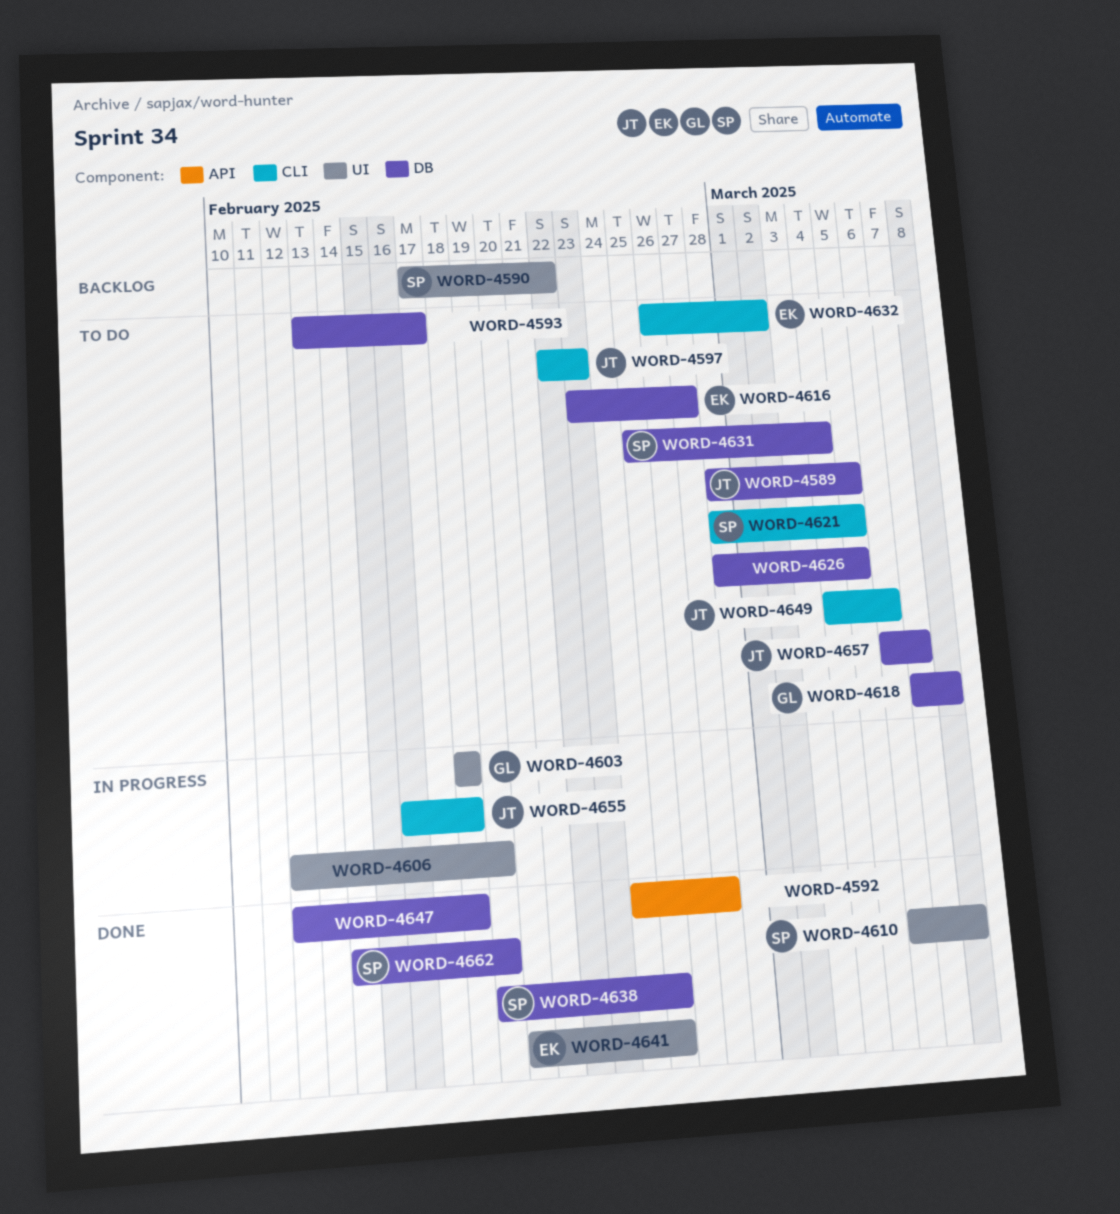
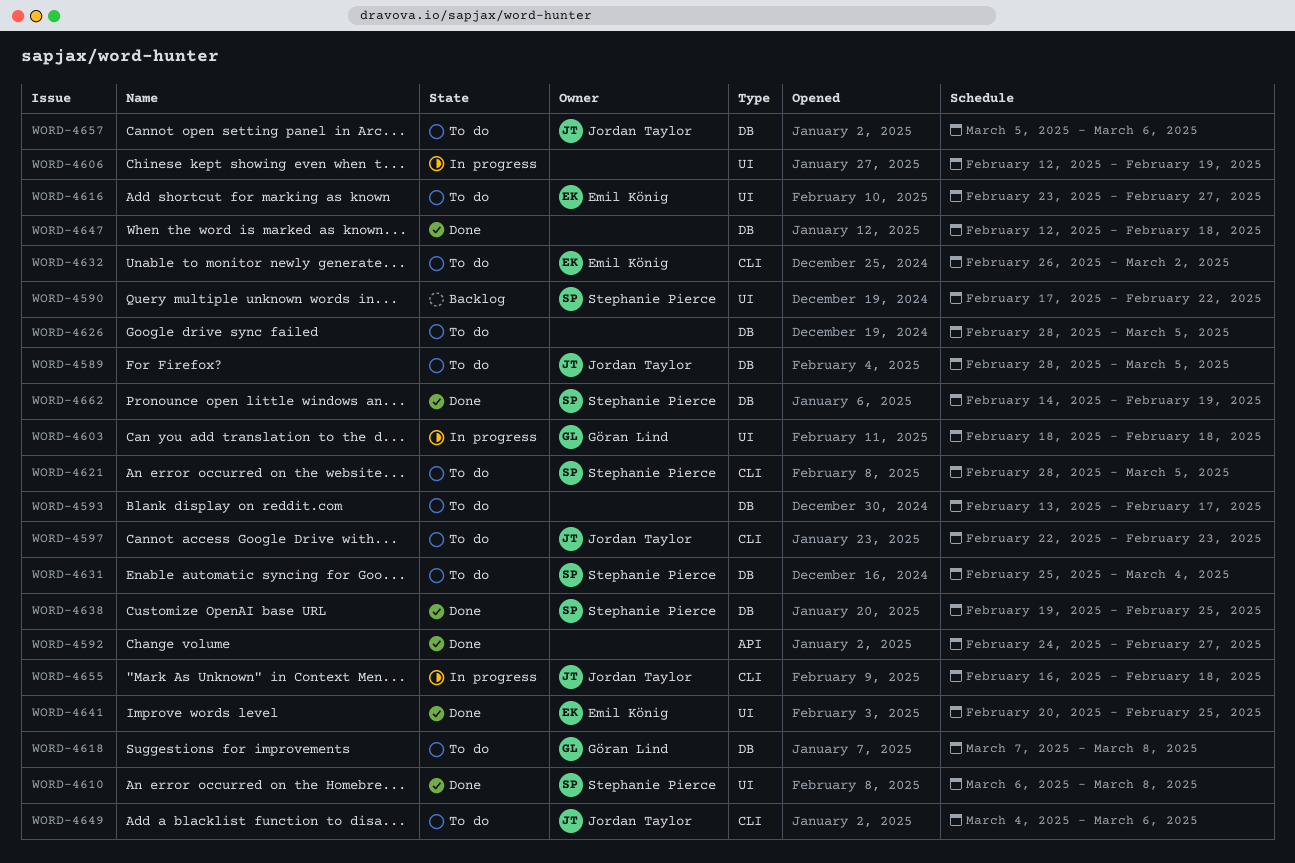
WORD-4616, label: DB -> UI
WORD-4657, start: Mar 6 -> Mar 5
WORD-4657, due: Mar 7 -> Mar 6

